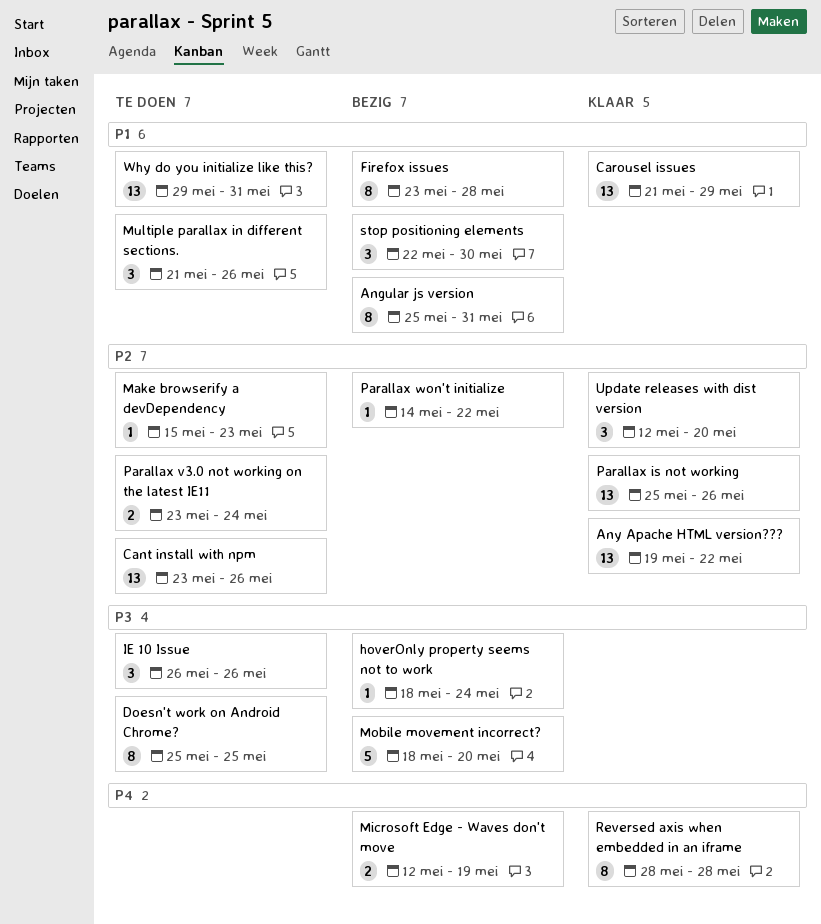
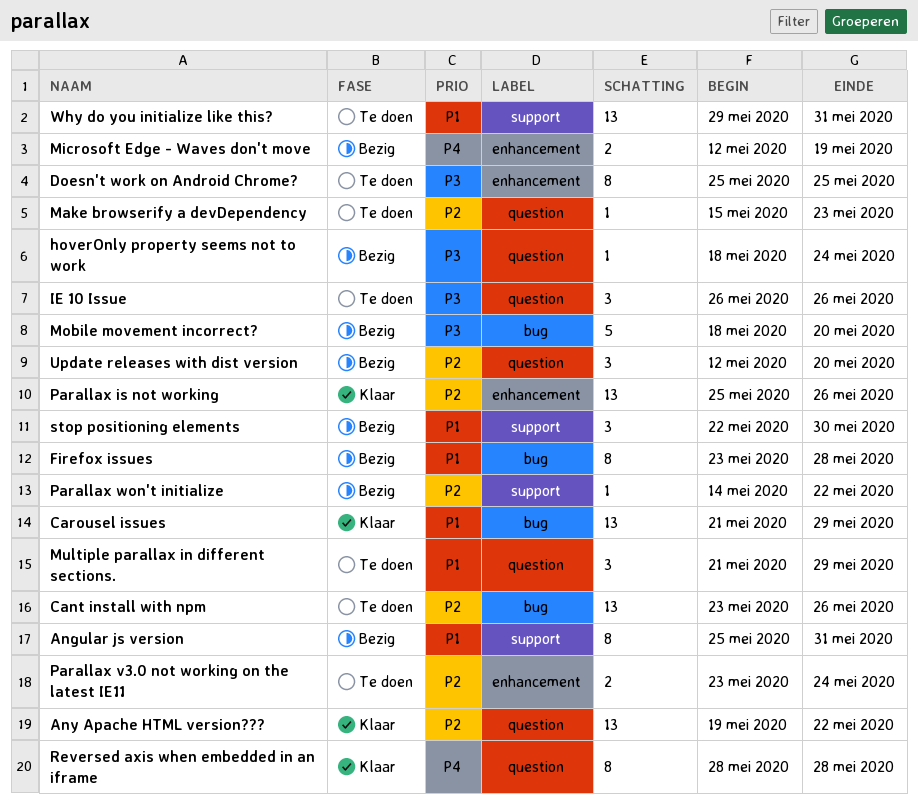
Multiple parallax in different sections., due: May 26 -> May 29
Update releases with dist version, status: Klaar -> Bezig

